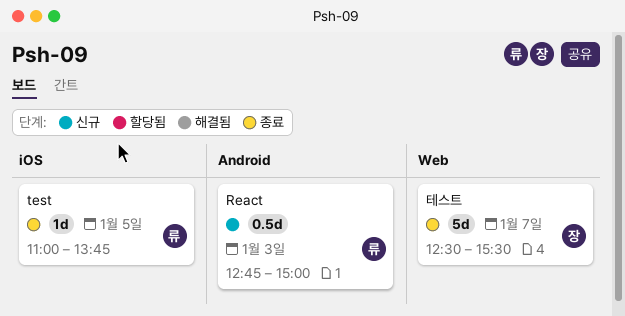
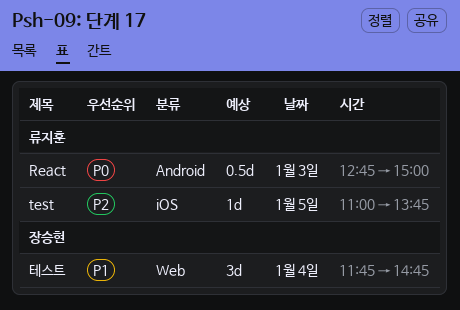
테스트, estimate: 5d -> 3d
테스트, day: Jan 7 -> Jan 4
테스트, begins: 12:30 -> 11:45
테스트, ends: 15:30 -> 14:45

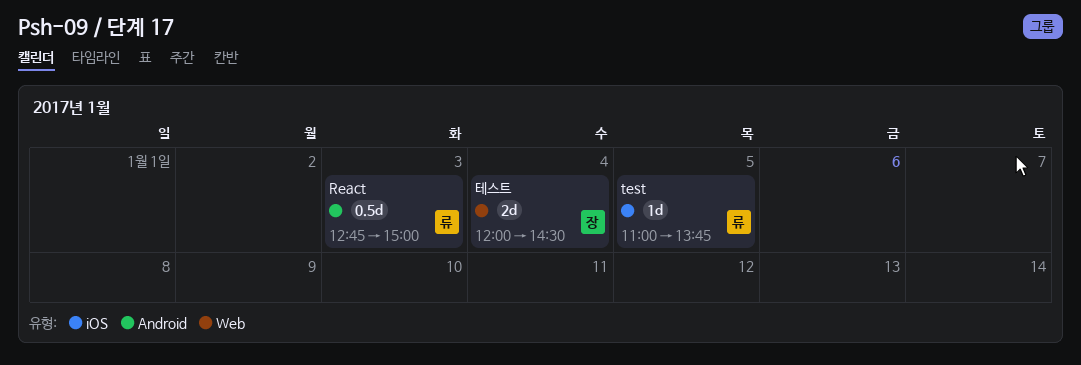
테스트, estimate: 3d -> 2d
테스트, begins: 11:45 -> 12:00
테스트, ends: 14:45 -> 14:30

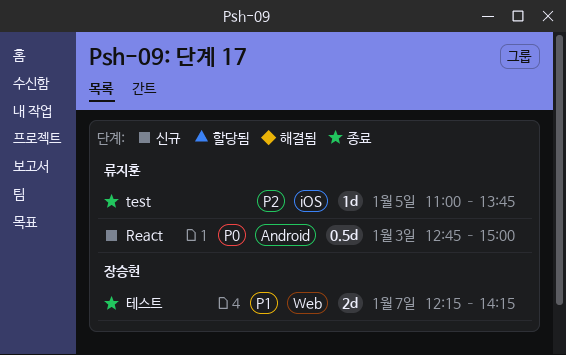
테스트, day: Jan 4 -> Jan 7
테스트, begins: 12:00 -> 12:15
테스트, ends: 14:30 -> 14:15

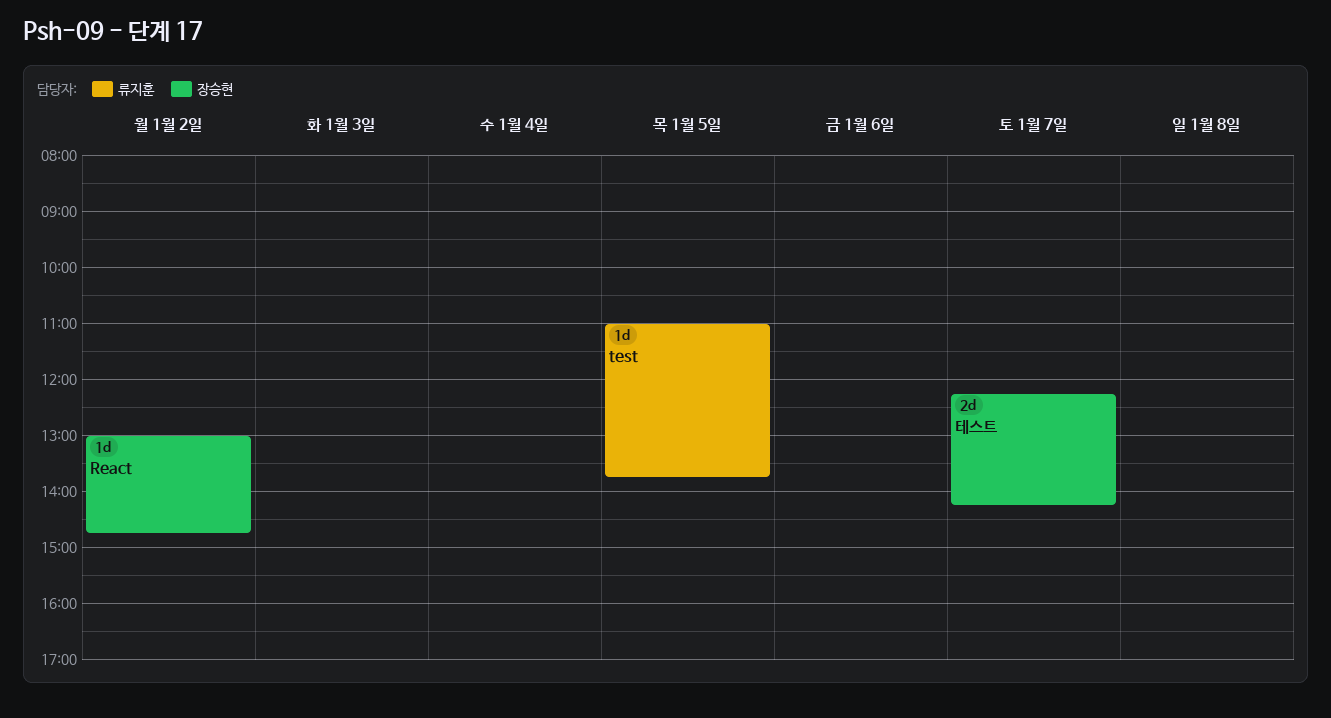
React, owner: 류지훈 -> 장승현
React, estimate: 0.5d -> 1d
React, day: Jan 3 -> Jan 2
React, begins: 12:45 -> 13:00
React, ends: 15:00 -> 14:45

